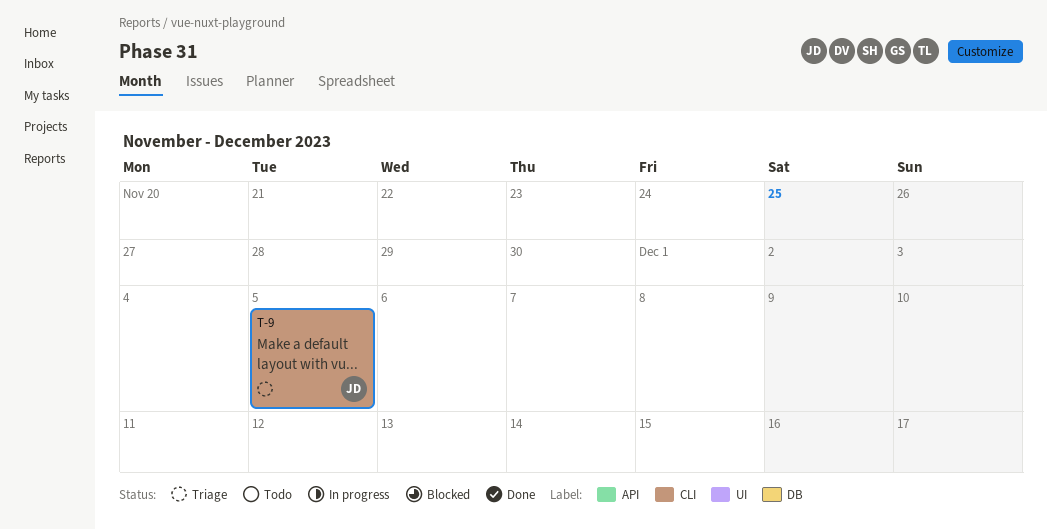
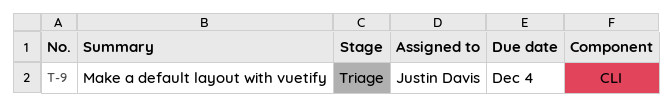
T-9, due: Dec 5 -> Dec 4

